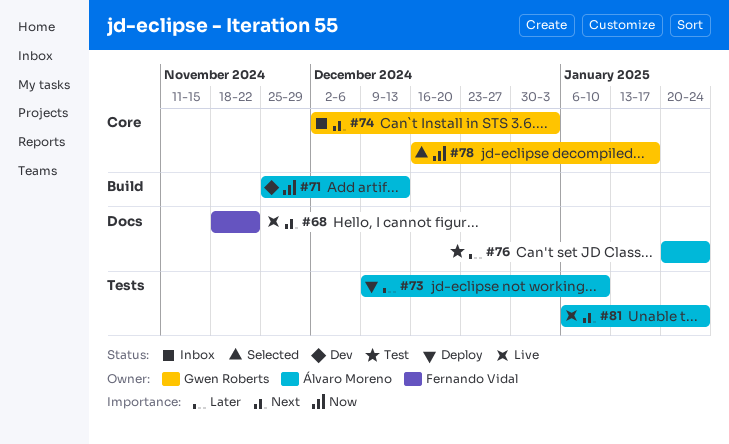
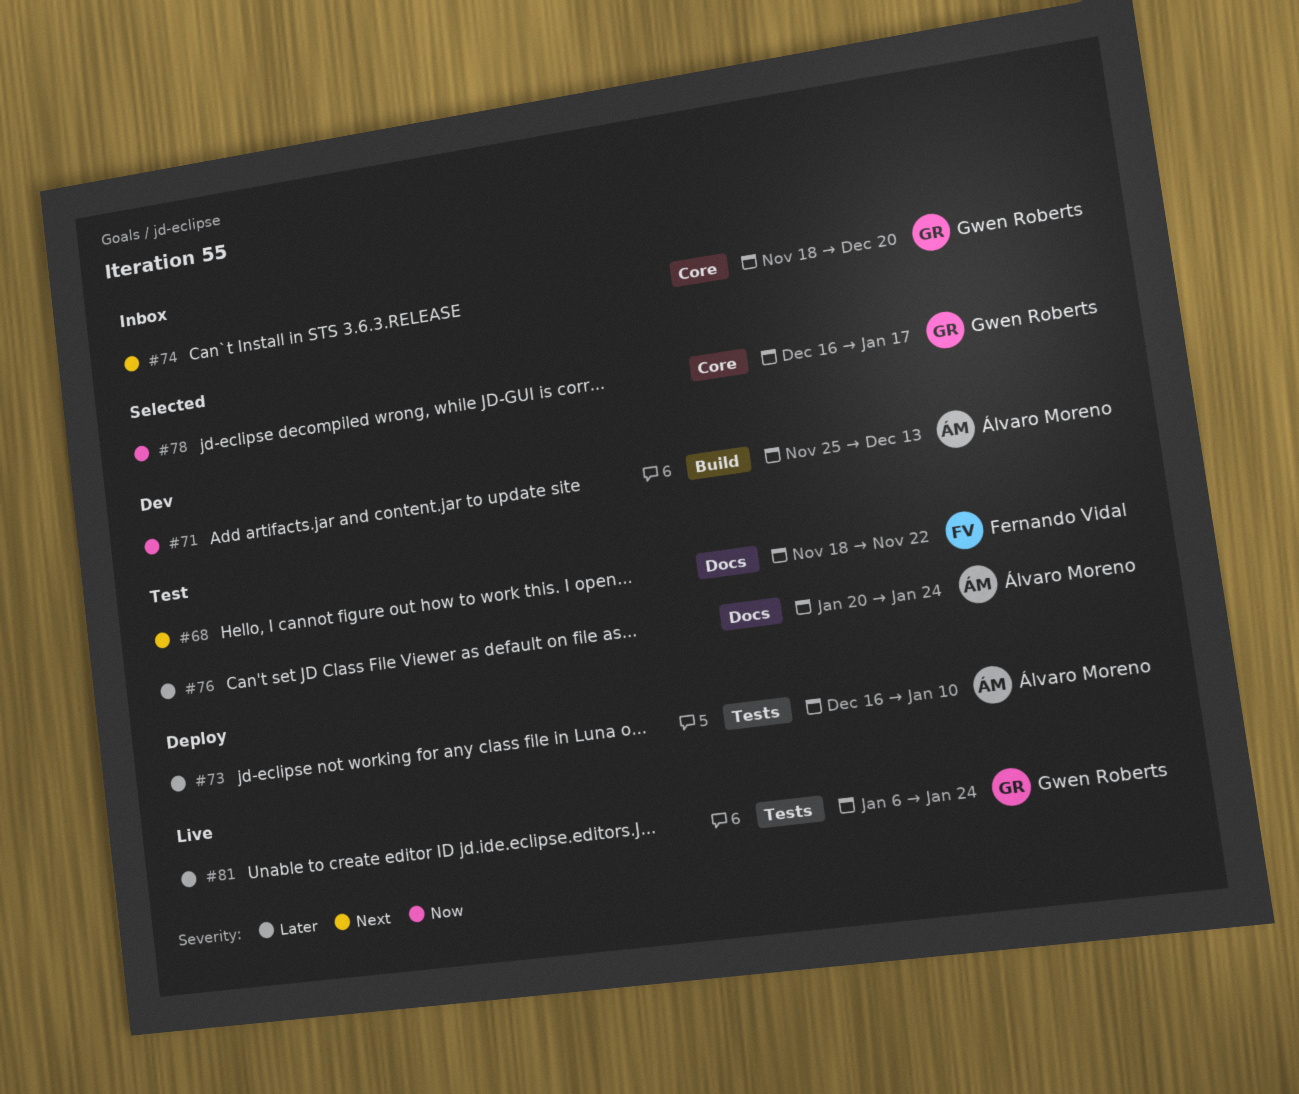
#68, status: Live -> Test
#73, start: Dec 9 -> Dec 16
#74, start: Dec 2 -> Nov 18
#74, due: Jan 3 -> Dec 20
#81, owner: Álvaro Moreno -> Gwen Roberts
#81, priority: Next -> Later

